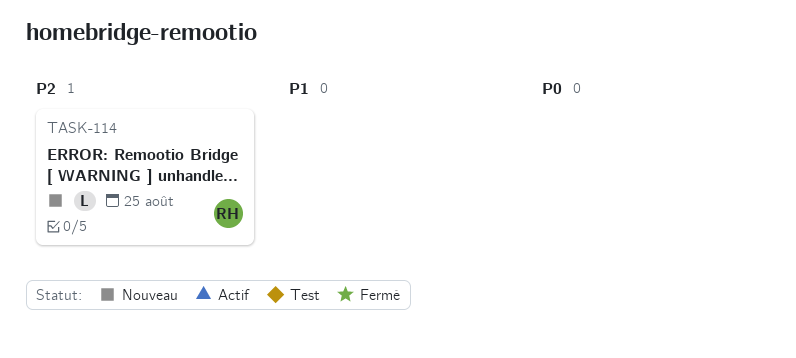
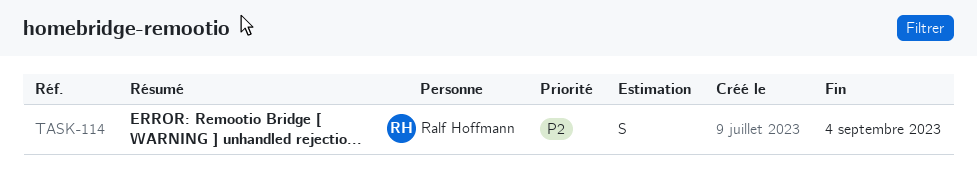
TASK-114, estimate: L -> S
TASK-114, due: Aug 25 -> Sep 4

